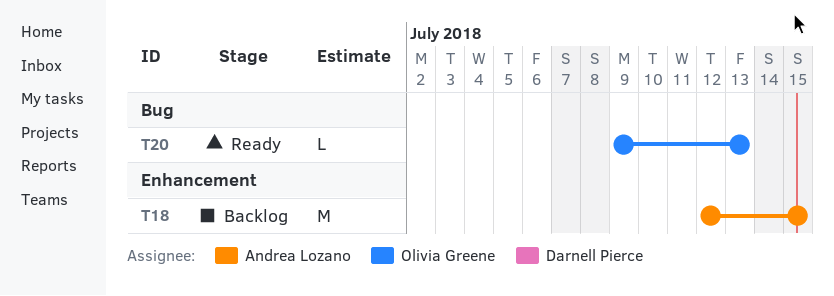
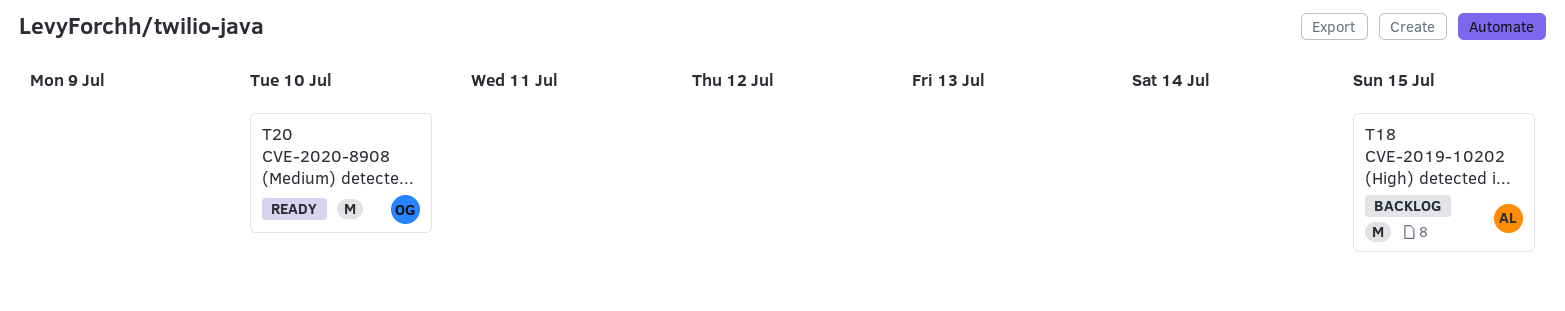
T20, estimate: L -> M
T20, due: Jul 13 -> Jul 10

